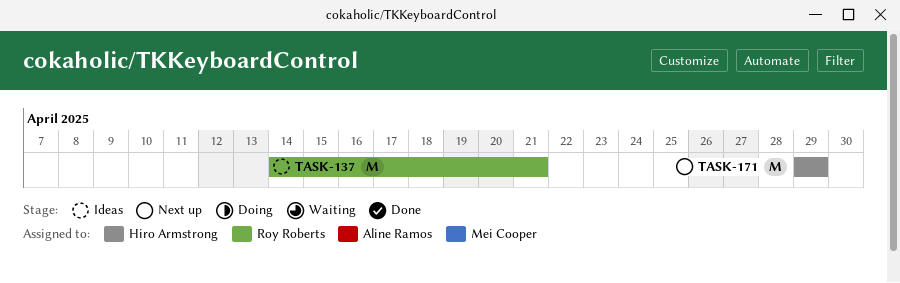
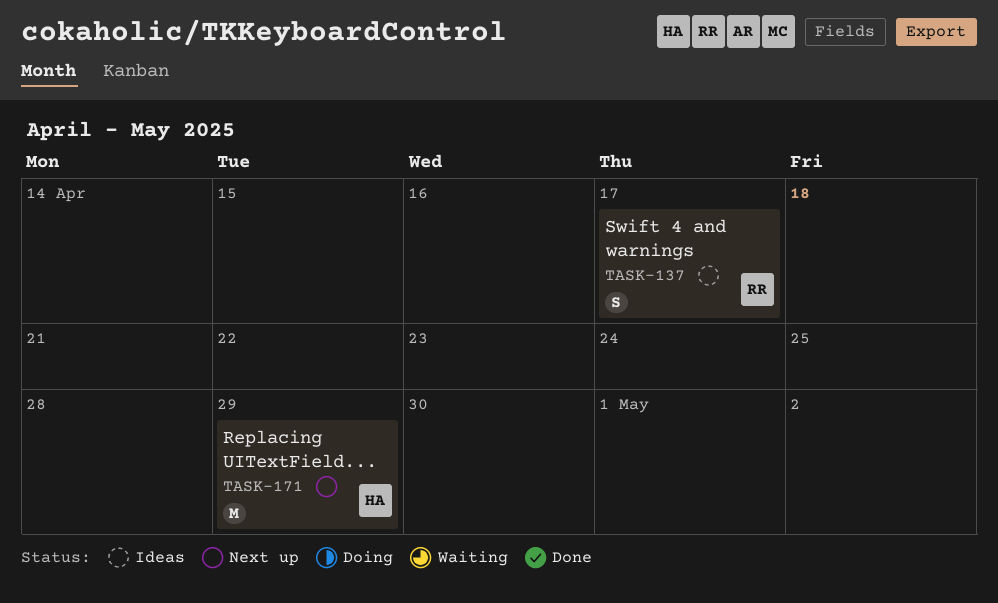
TASK-137, estimate: M -> S
TASK-137, due: Apr 21 -> Apr 17

